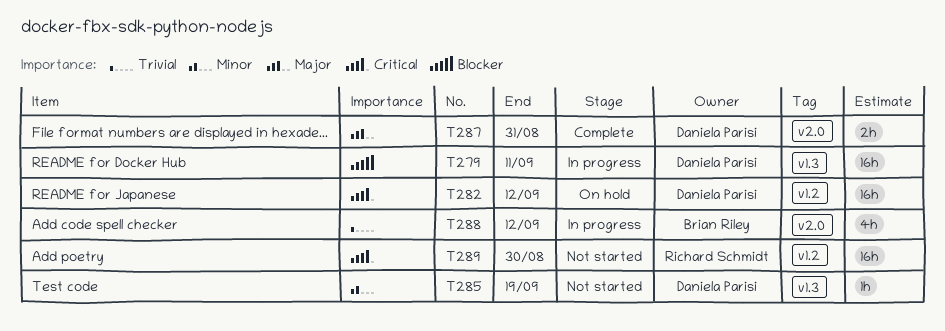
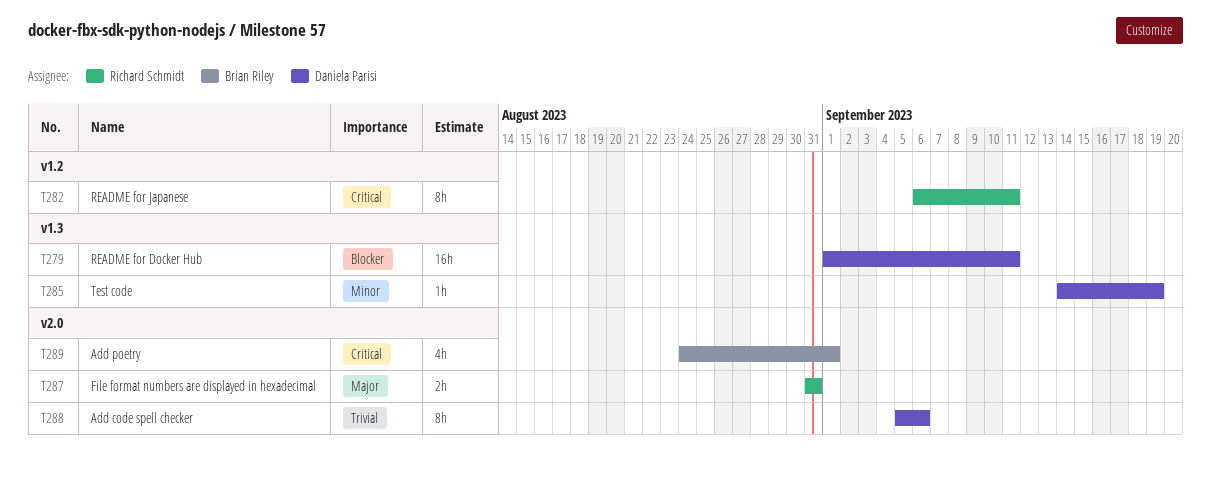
T282, owner: Daniela Parisi -> Richard Schmidt
T282, estimate: 16h -> 8h
T282, due: Sep 12 -> Sep 11
T287, owner: Daniela Parisi -> Richard Schmidt
T288, owner: Brian Riley -> Daniela Parisi
T288, estimate: 4h -> 8h
T288, due: Sep 12 -> Sep 6
T289, owner: Richard Schmidt -> Brian Riley
T289, label: v1.2 -> v2.0
T289, estimate: 16h -> 4h
T289, due: Aug 30 -> Sep 1

